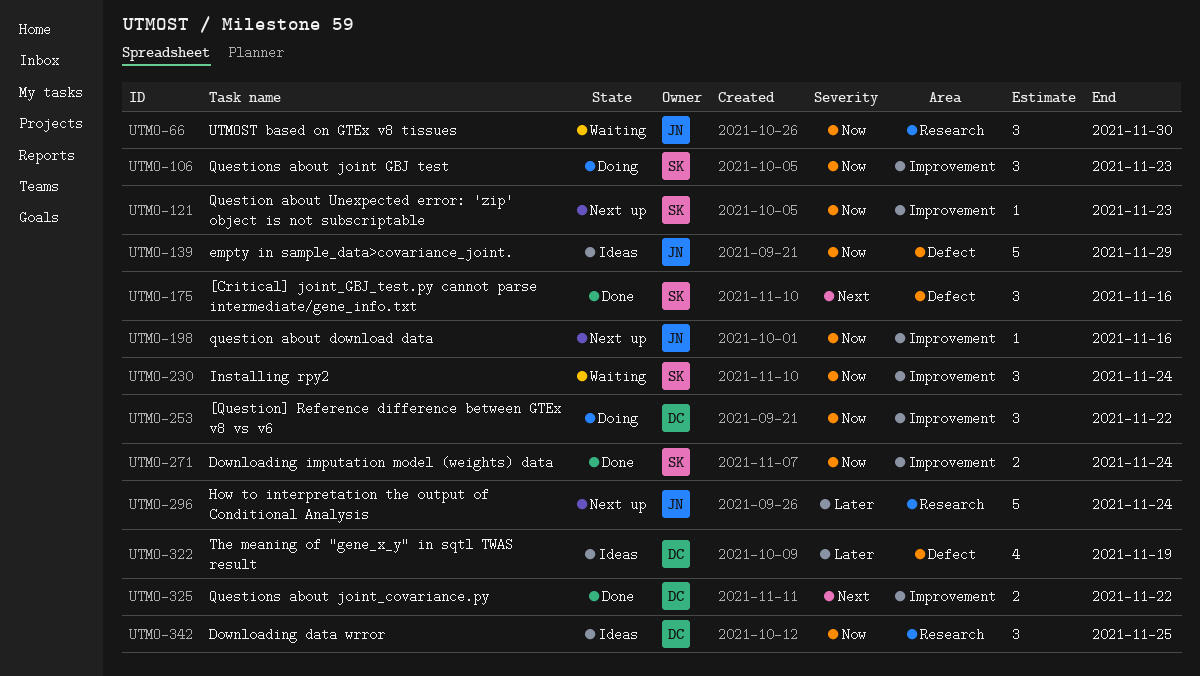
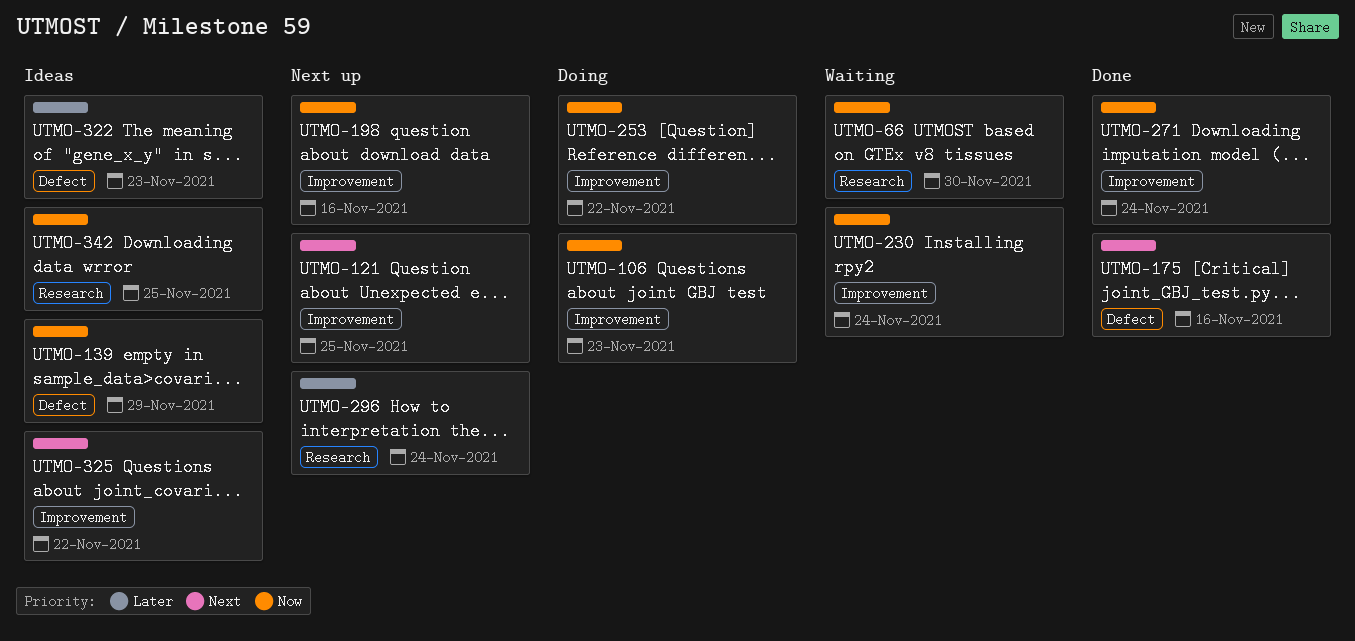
UTMO-121, priority: Now -> Next
UTMO-121, due: Nov 23 -> Nov 25
UTMO-322, due: Nov 19 -> Nov 23
UTMO-325, status: Done -> Ideas

